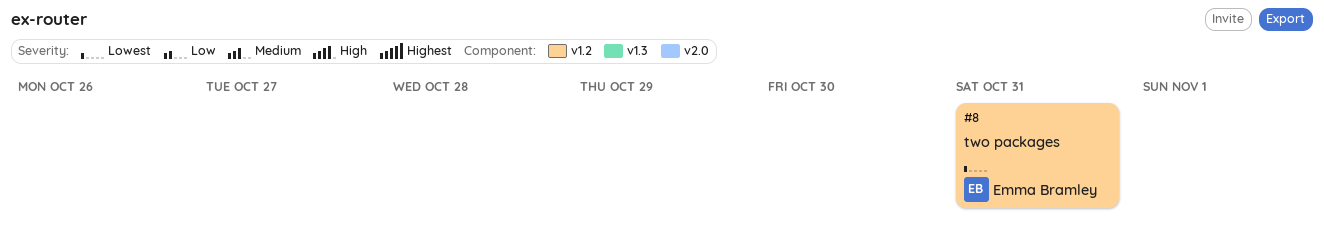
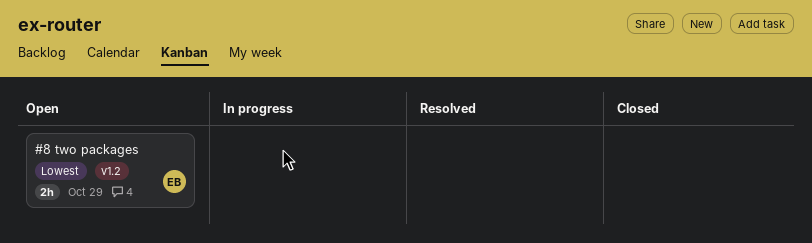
#8, due: Oct 31 -> Oct 29

